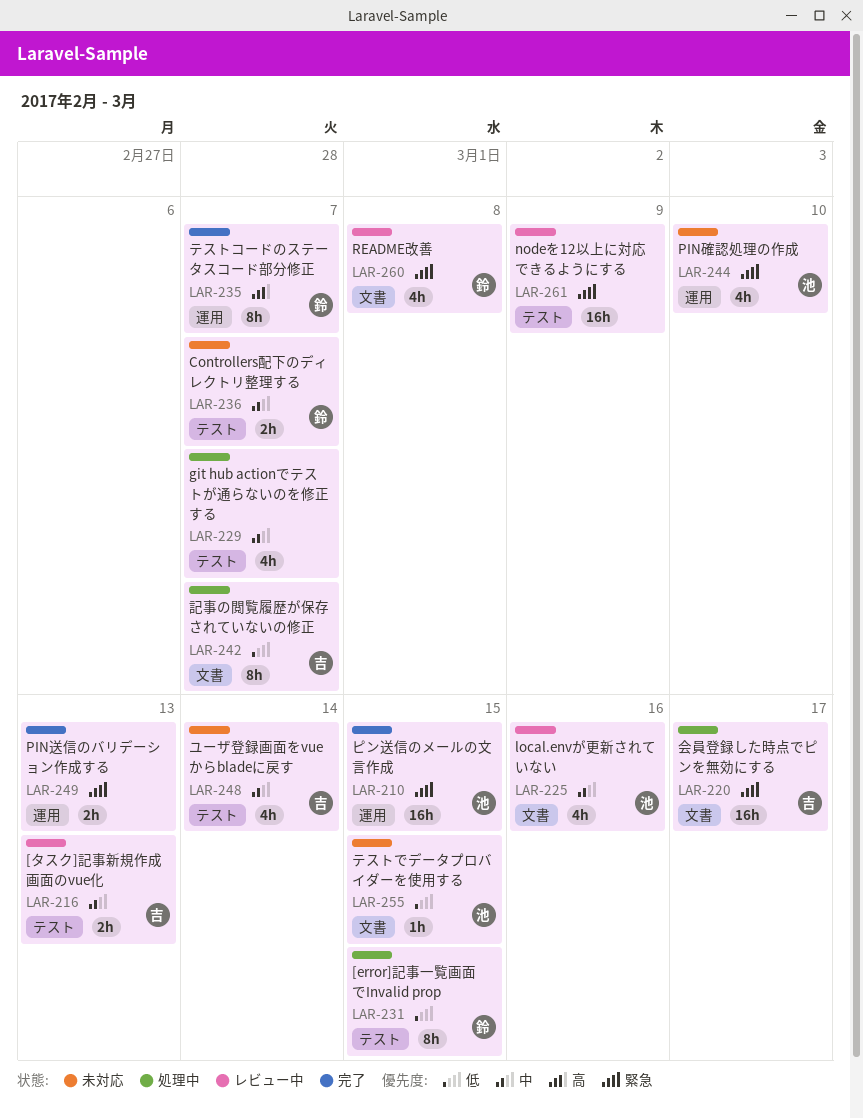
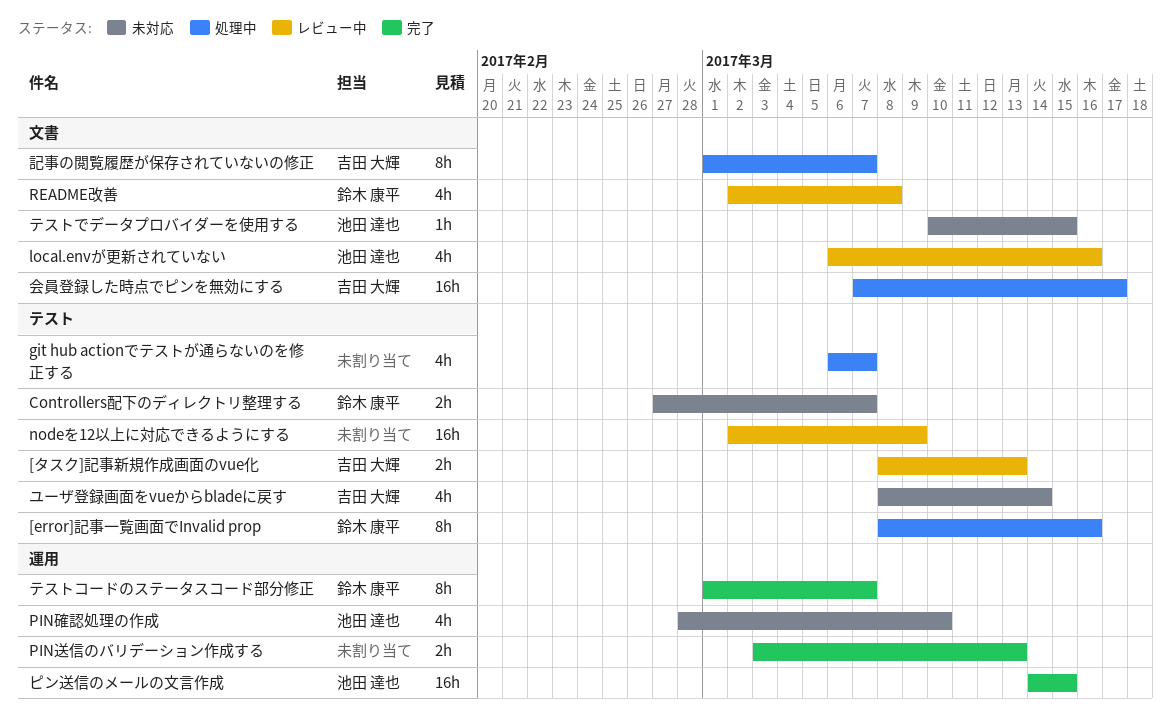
[error]記事一覧画面でInvalid prop, due: Mar 15 -> Mar 16

